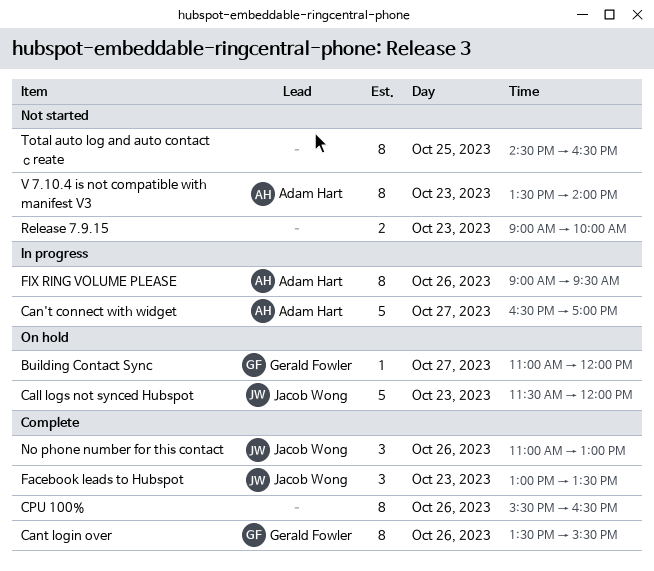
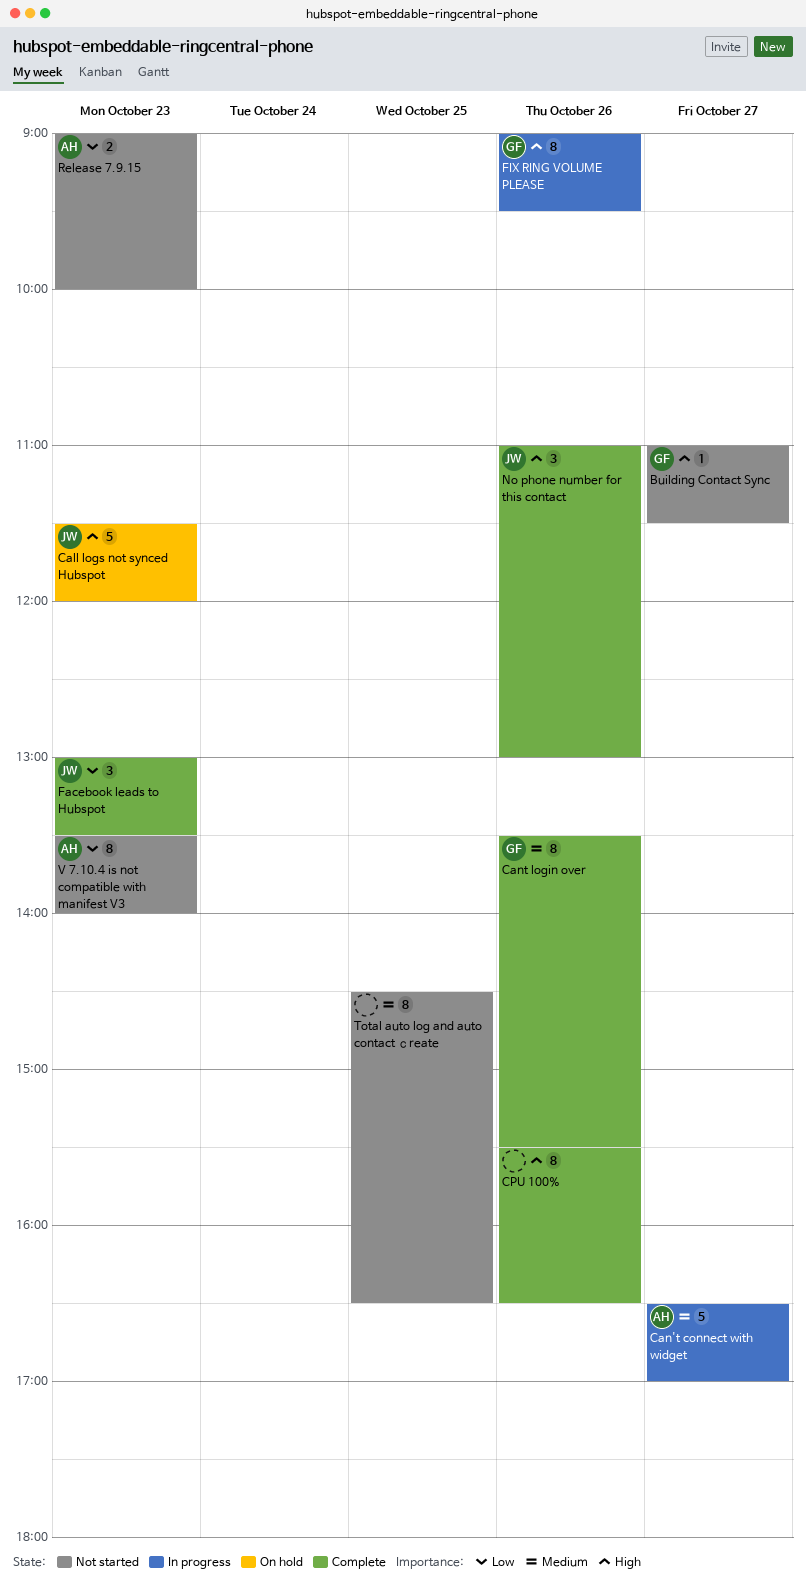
Building Contact Sync, status: On hold -> Not started
Building Contact Sync, ends: 12:00 -> 11:30
FIX RING VOLUME PLEASE, owner: Adam Hart -> Gerald Fowler
Release 7.9.15, owner: none -> Adam Hart

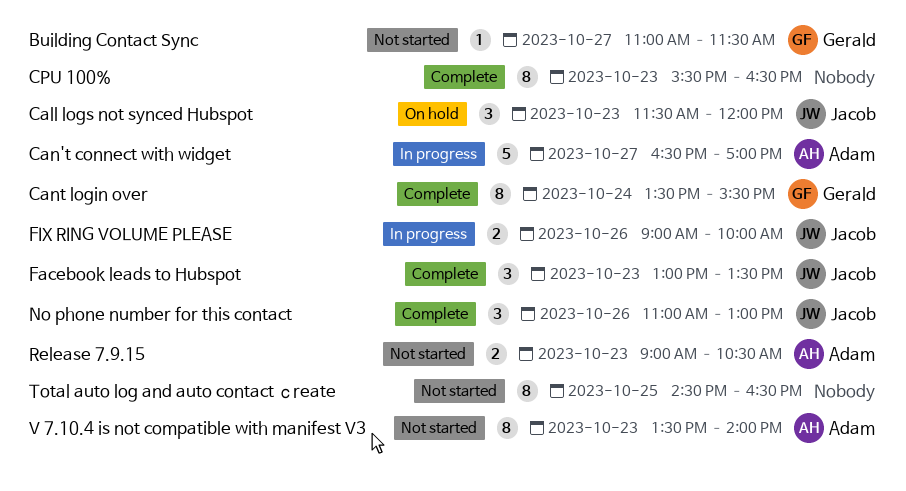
Call logs not synced Hubspot, estimate: 5 -> 3
Cant login over, day: Oct 26 -> Oct 24
CPU 100%, day: Oct 26 -> Oct 23
FIX RING VOLUME PLEASE, owner: Gerald -> Jacob
FIX RING VOLUME PLEASE, estimate: 8 -> 2
FIX RING VOLUME PLEASE, ends: 09:30 -> 10:00
Release 7.9.15, ends: 10:00 -> 10:30

